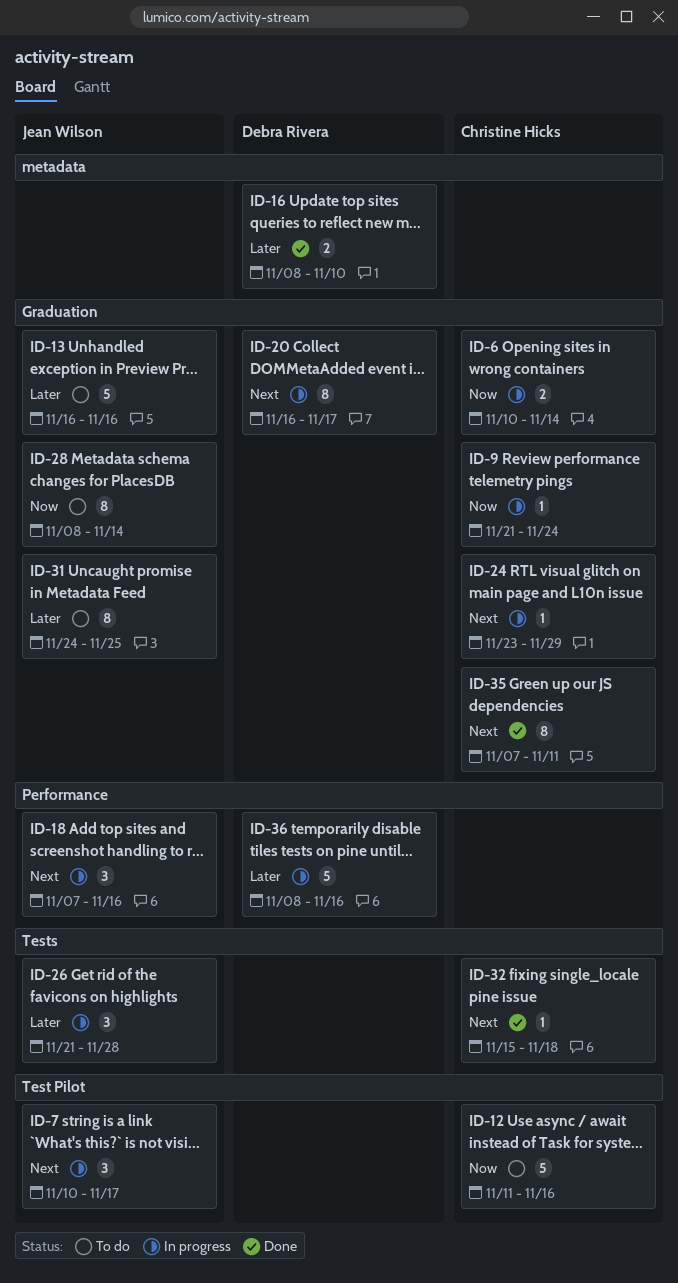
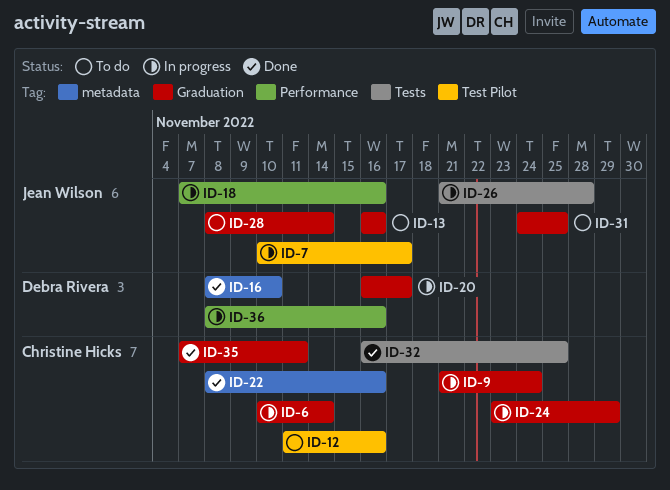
ID-22: none -> present
ID-32, start: Nov 15 -> Nov 16
ID-32, due: Nov 18 -> Nov 25

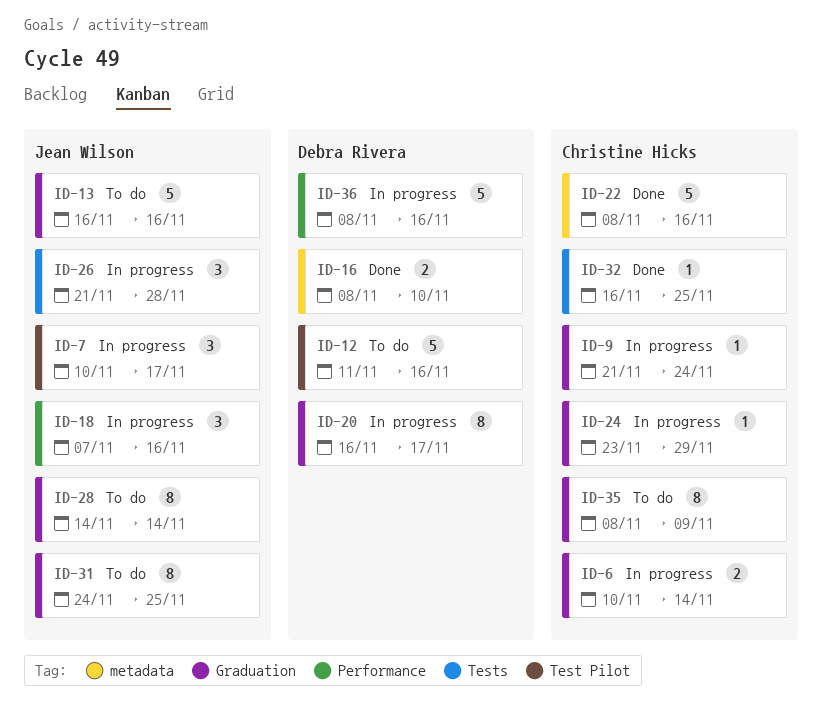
ID-12, owner: Christine Hicks -> Debra Rivera
ID-28, start: Nov 8 -> Nov 14
ID-35, status: Done -> To do
ID-35, start: Nov 7 -> Nov 8
ID-35, due: Nov 11 -> Nov 9

